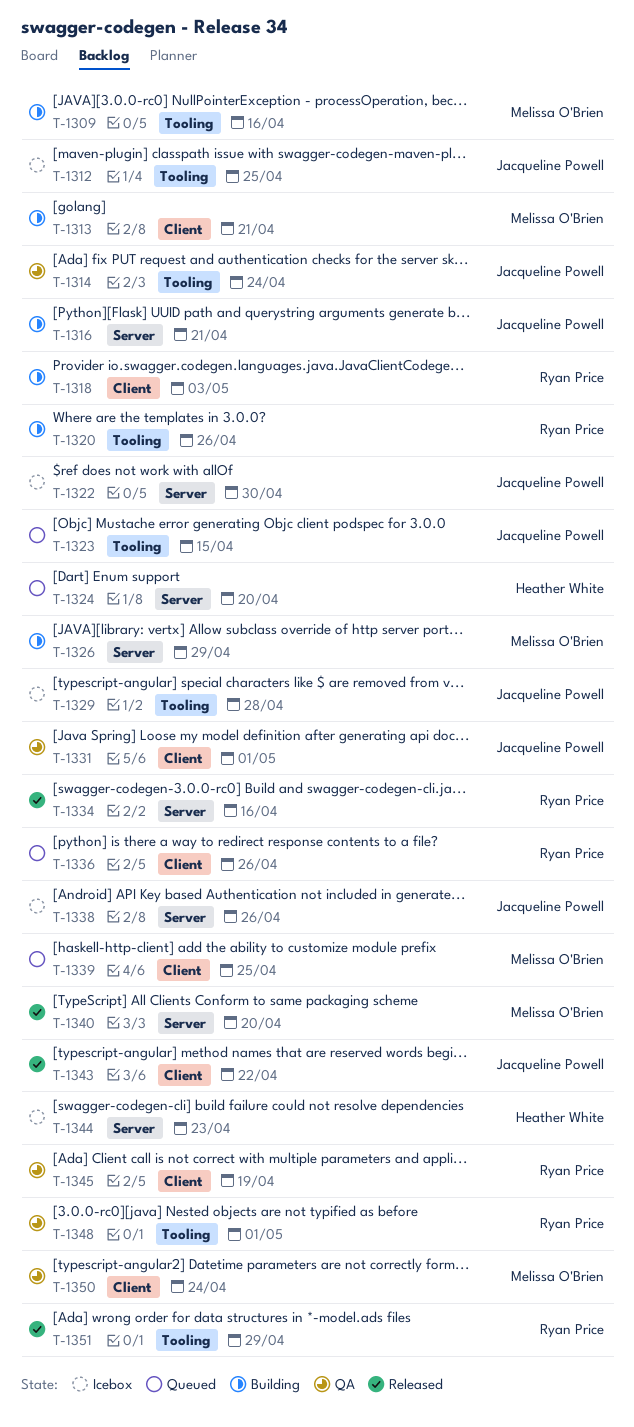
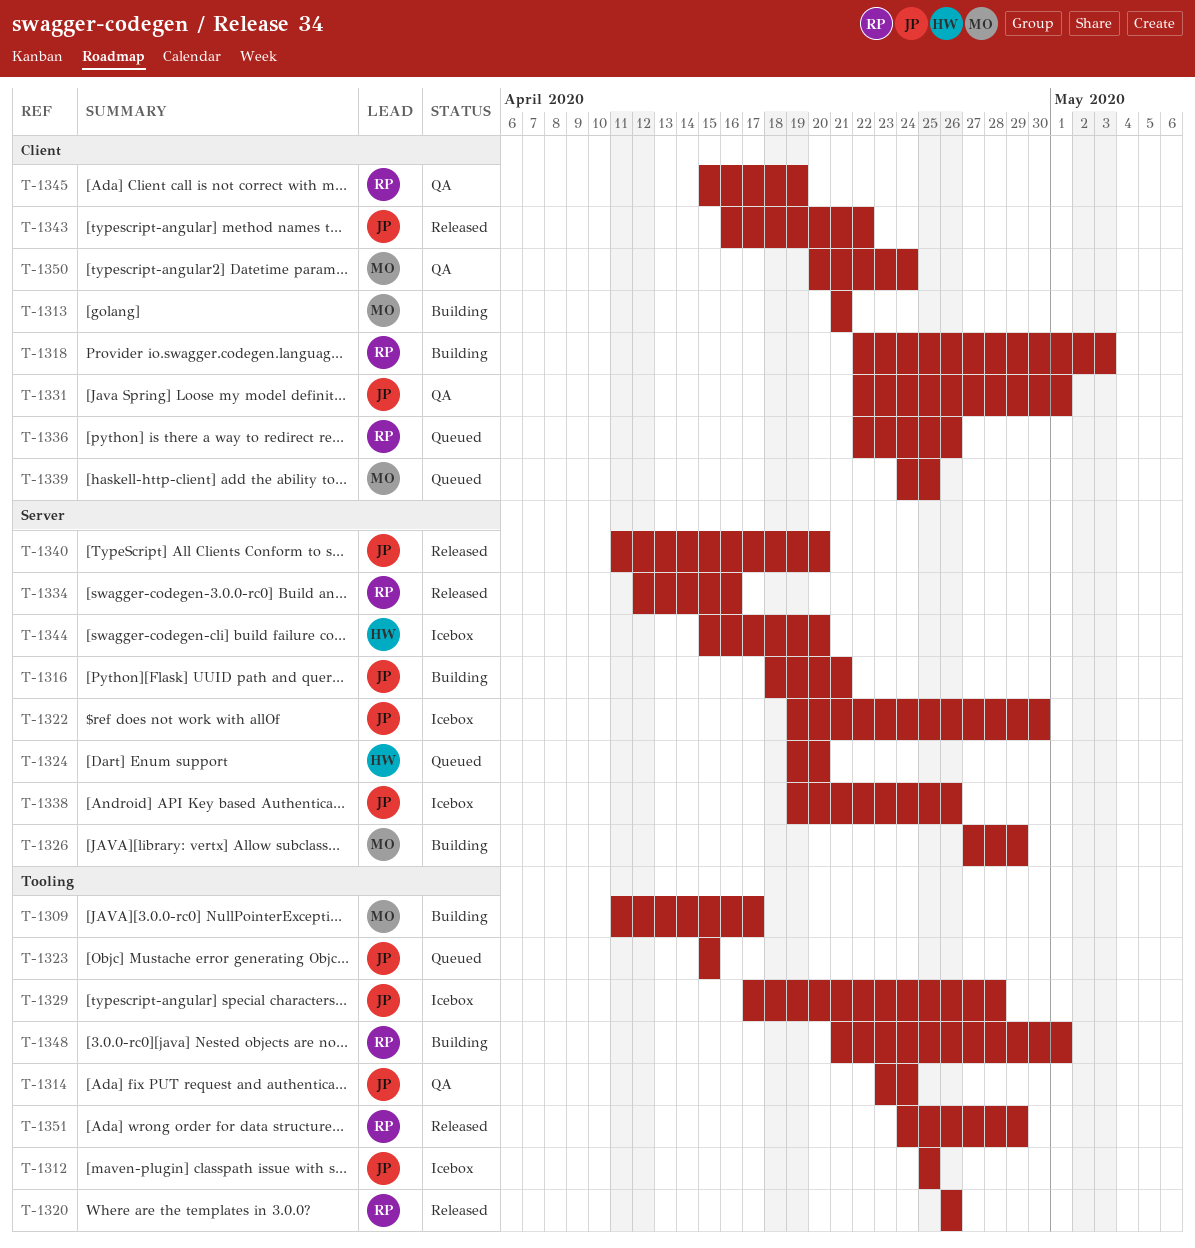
T-1309, due: Apr 16 -> Apr 17
T-1320, status: Building -> Released
T-1340, owner: Melissa O'Brien -> Jacqueline Powell
T-1344, due: Apr 23 -> Apr 20
T-1348, status: QA -> Building

